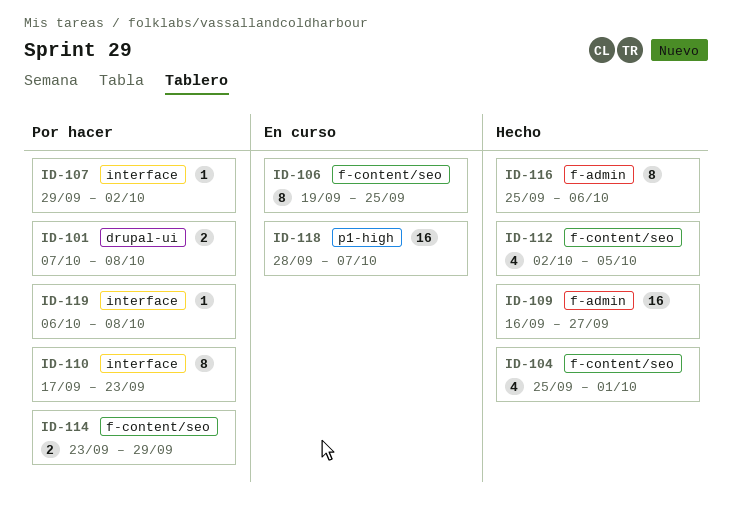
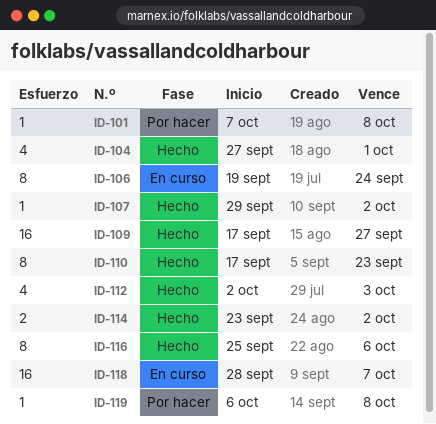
ID-101, estimate: 2 -> 1
ID-104, start: Sep 25 -> Sep 27
ID-106, due: Sep 25 -> Sep 24
ID-107, status: Por hacer -> Hecho
ID-109, start: Sep 16 -> Sep 17
ID-110, status: Por hacer -> Hecho
ID-112, due: Oct 5 -> Oct 3
ID-114, status: Por hacer -> Hecho
ID-114, due: Sep 29 -> Oct 2

